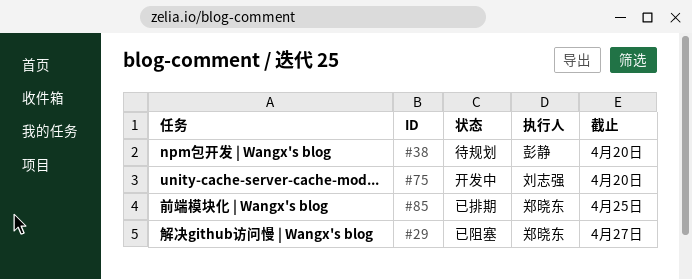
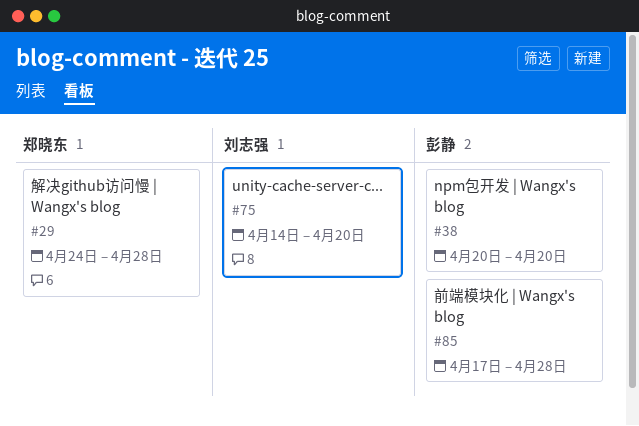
#29, due: Apr 27 -> Apr 28
#85, owner: 郑晓东 -> 彭静
#85, due: Apr 25 -> Apr 28

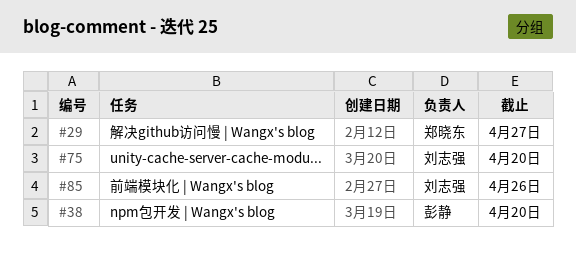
#29, due: Apr 28 -> Apr 27
#85, owner: 彭静 -> 刘志强
#85, due: Apr 28 -> Apr 26

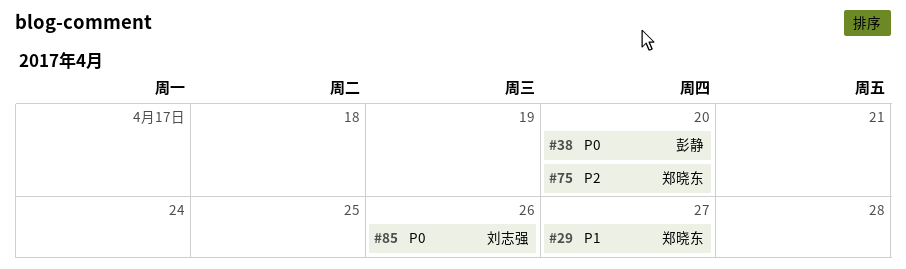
#75, owner: 刘志强 -> 郑晓东

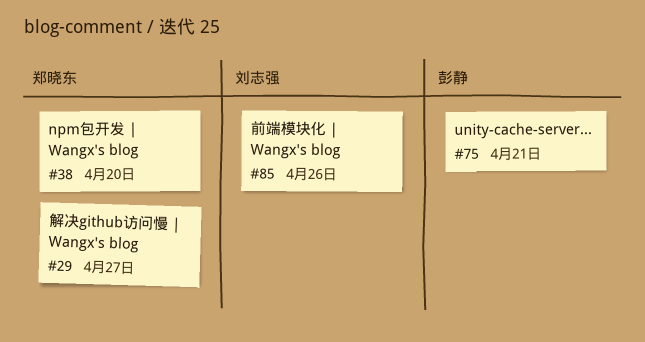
#38, owner: 彭静 -> 郑晓东
#75, owner: 郑晓东 -> 彭静
#75, due: Apr 20 -> Apr 21

